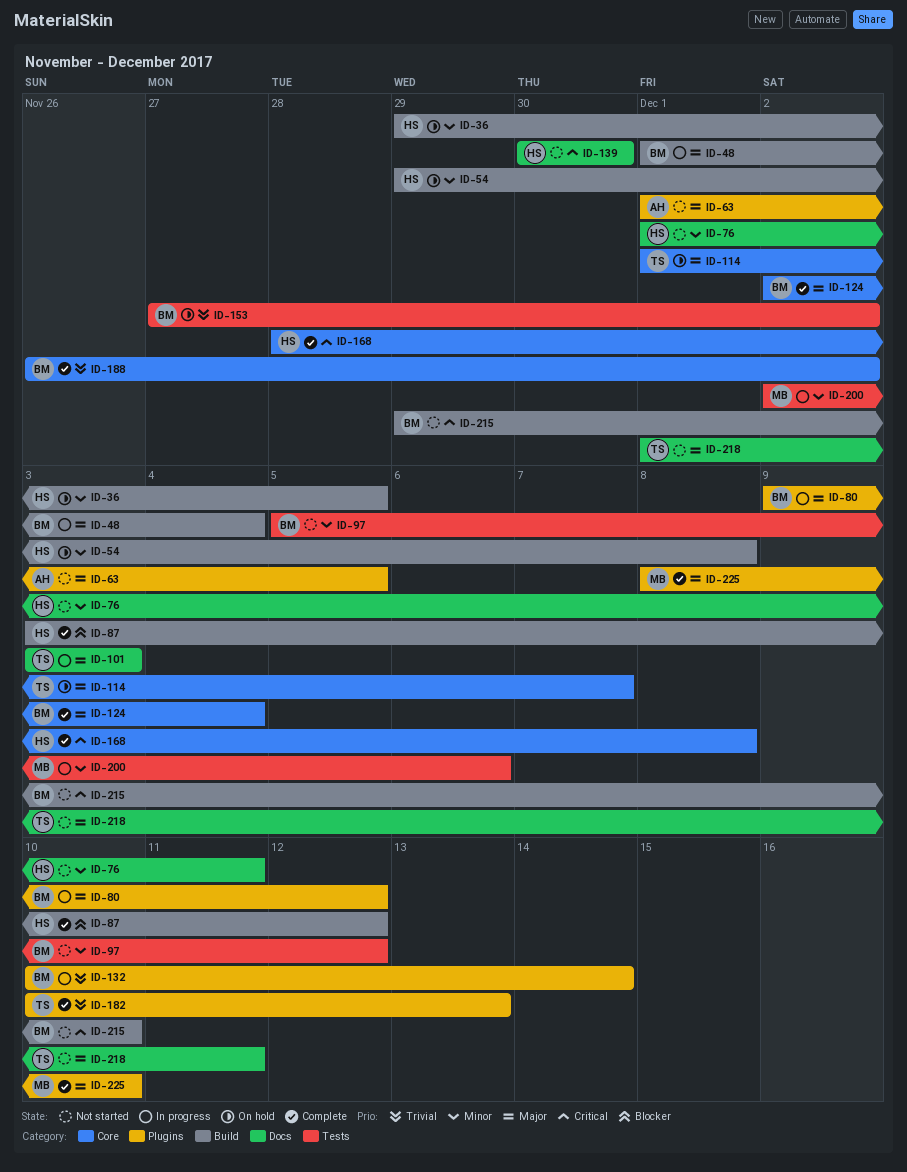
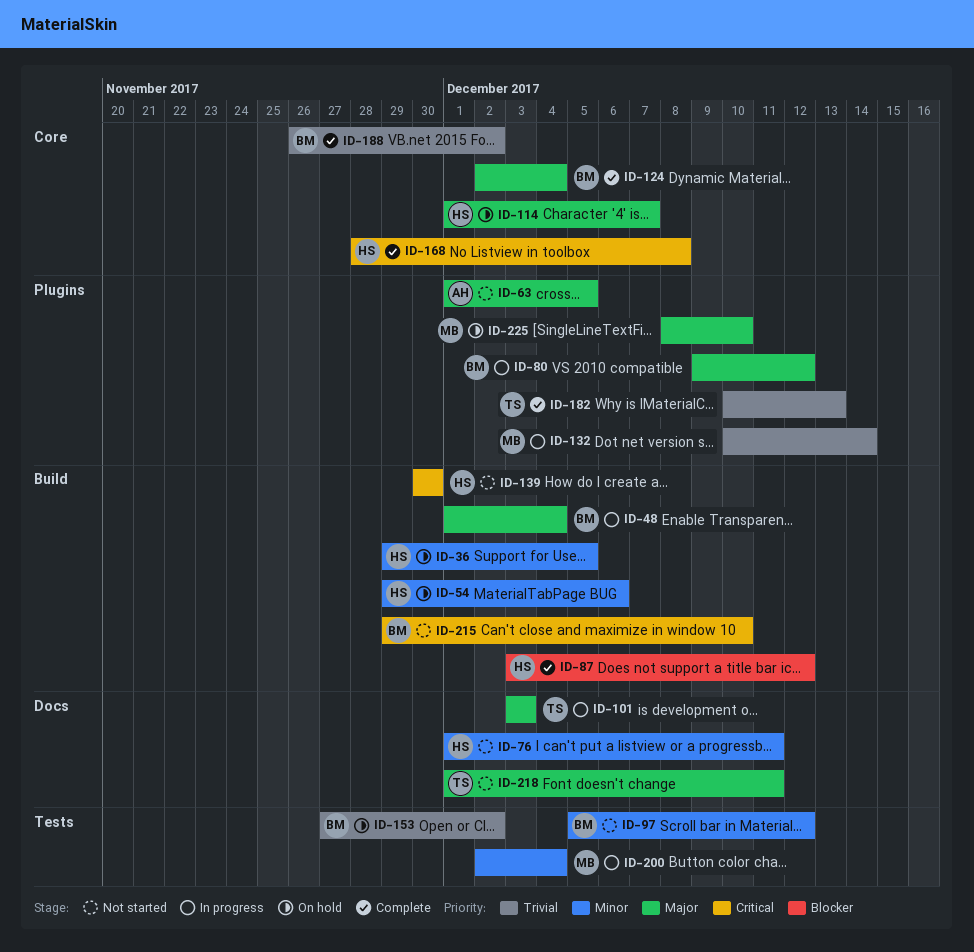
ID-54, due: Dec 8 -> Dec 6
ID-114, owner: TS -> HS
ID-132, owner: BM -> MB
ID-139, label: Docs -> Build
ID-200, due: Dec 6 -> Dec 4
ID-225, status: Complete -> On hold

